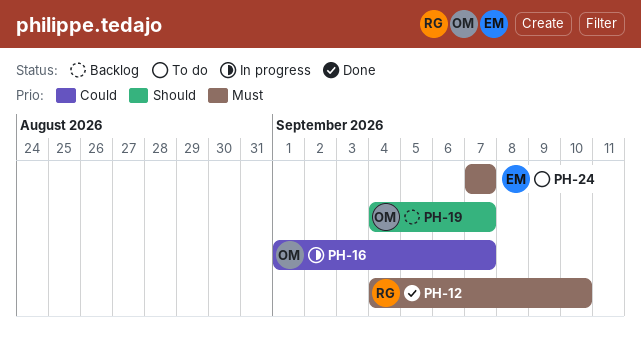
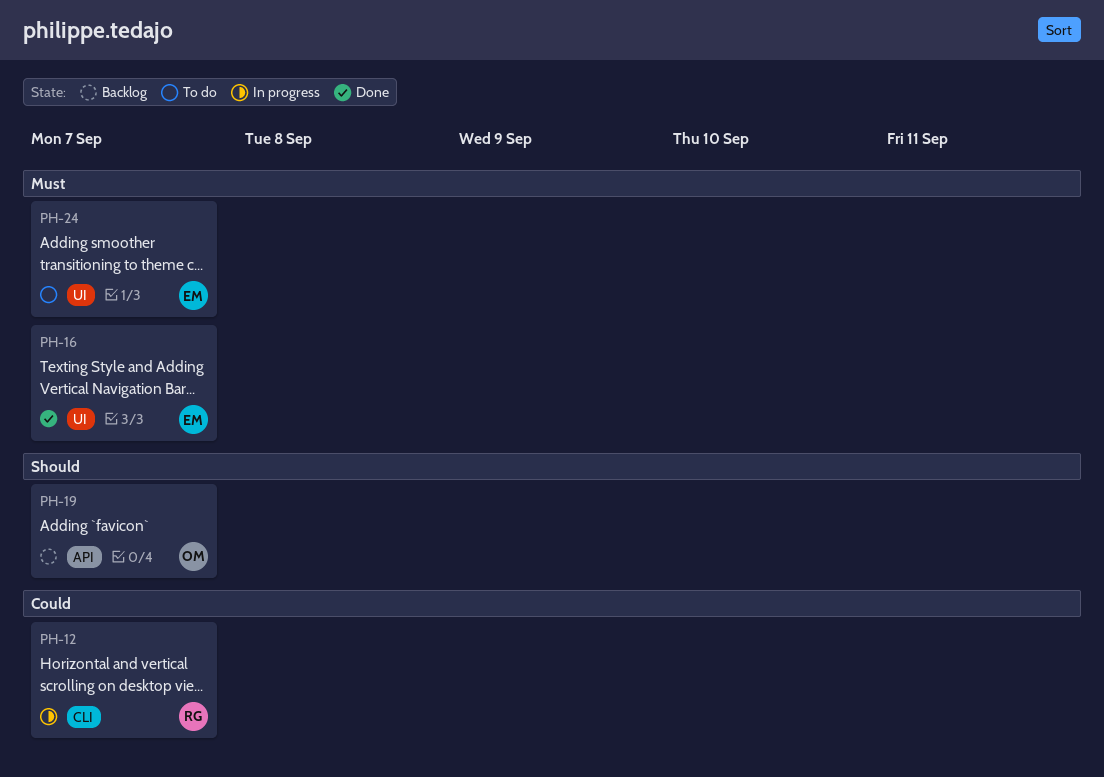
PH-12, status: Done -> In progress
PH-12, priority: Must -> Could
PH-12, due: Sep 10 -> Sep 7
PH-16, status: In progress -> Done
PH-16, owner: OM -> EM
PH-16, priority: Could -> Must

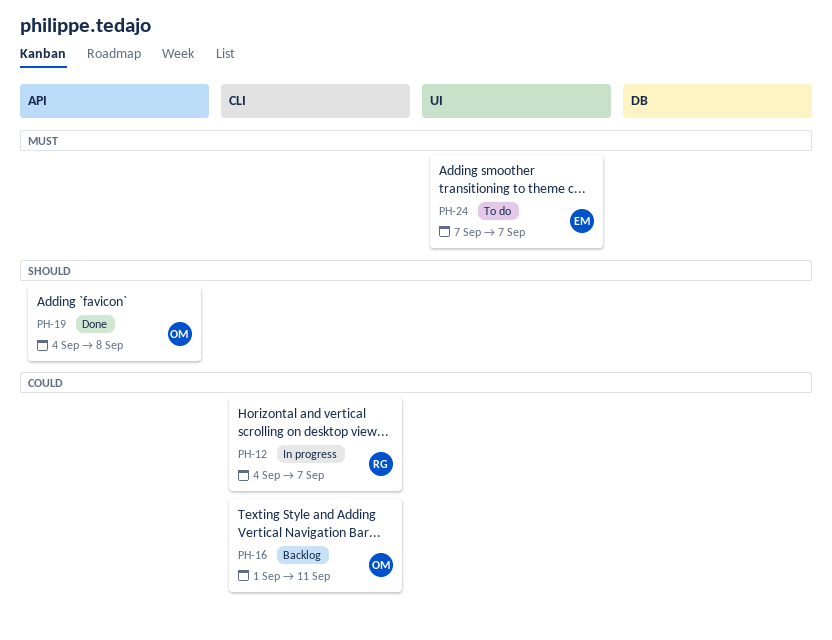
PH-16, status: Done -> Backlog
PH-16, owner: EM -> OM
PH-16, priority: Must -> Could
PH-16, label: UI -> CLI
PH-16, due: Sep 7 -> Sep 11
PH-19, status: Backlog -> Done
PH-19, due: Sep 7 -> Sep 8

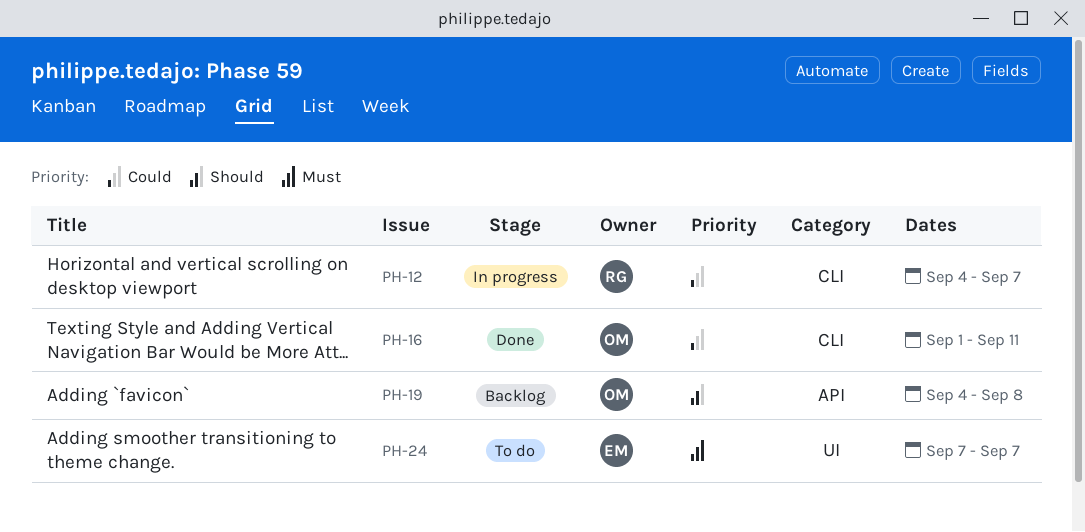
PH-16, status: Backlog -> Done
PH-19, status: Done -> Backlog

